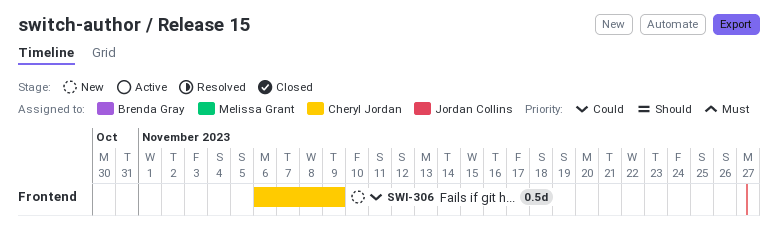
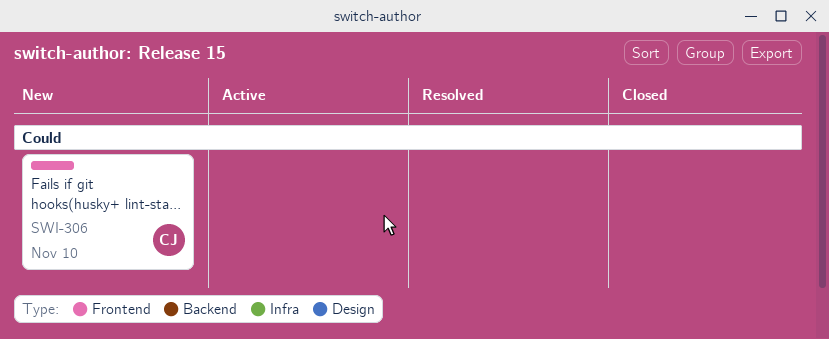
SWI-306, due: Nov 9 -> Nov 10

